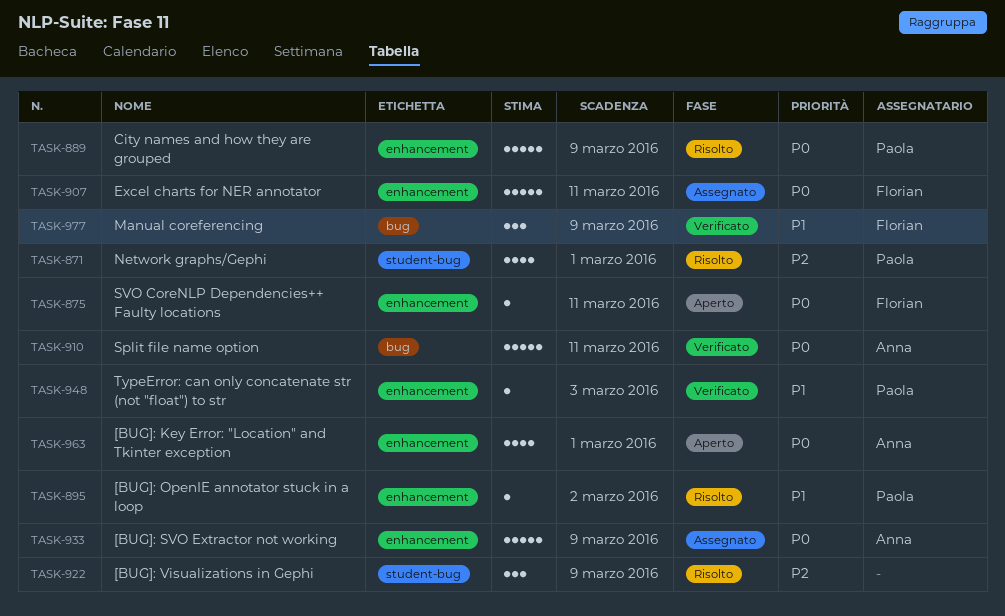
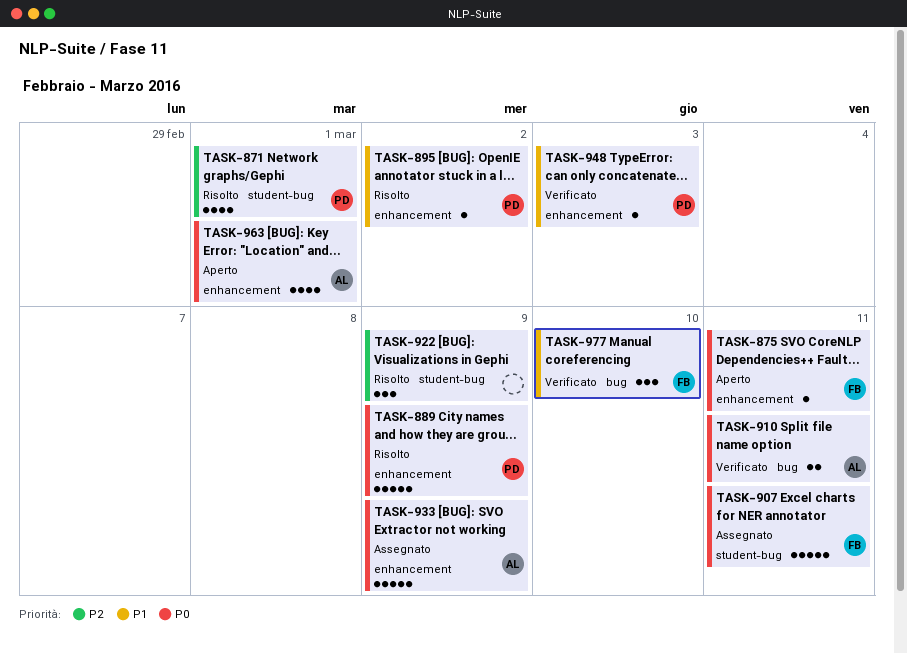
TASK-907, label: enhancement -> student-bug
TASK-910, estimate: 5 -> 2
TASK-977, due: Mar 9 -> Mar 10

